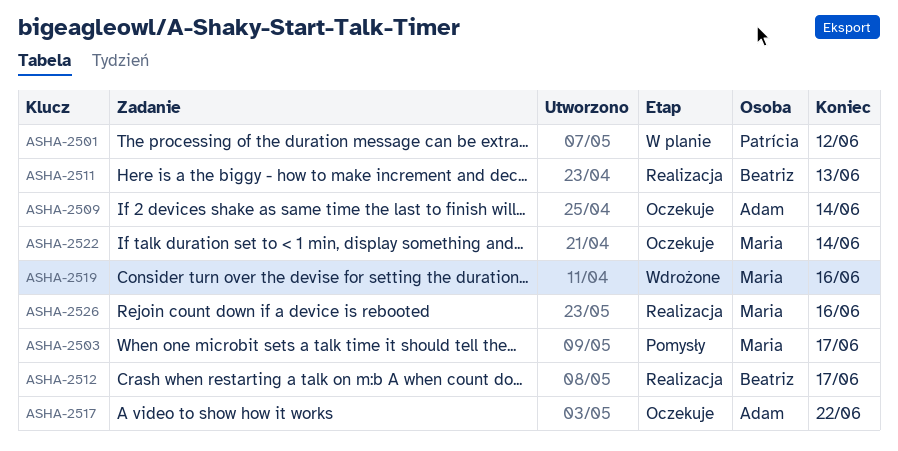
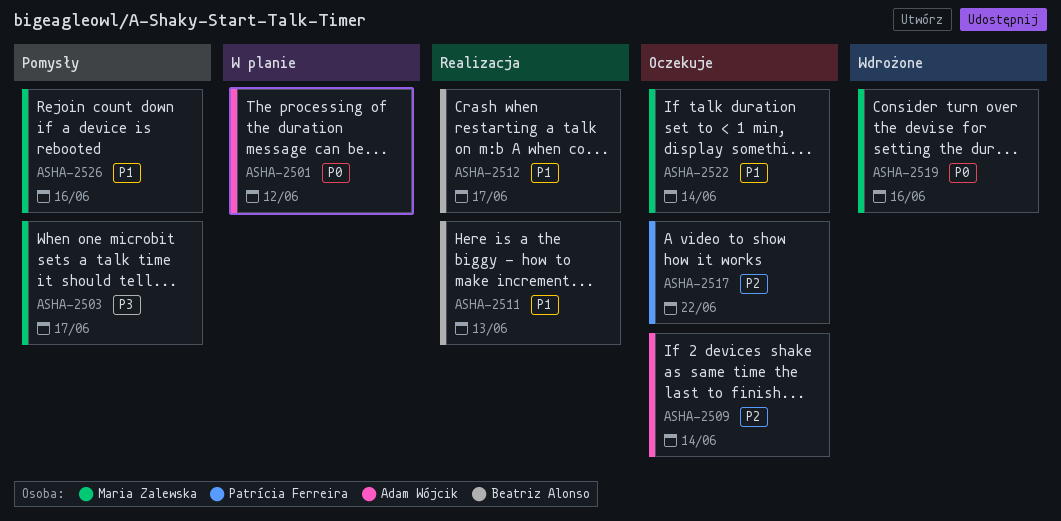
ASHA-2501, owner: Patrícia Ferreira -> Adam Wójcik
ASHA-2517, owner: Adam Wójcik -> Patrícia Ferreira
ASHA-2526, status: Realizacja -> Pomysły

